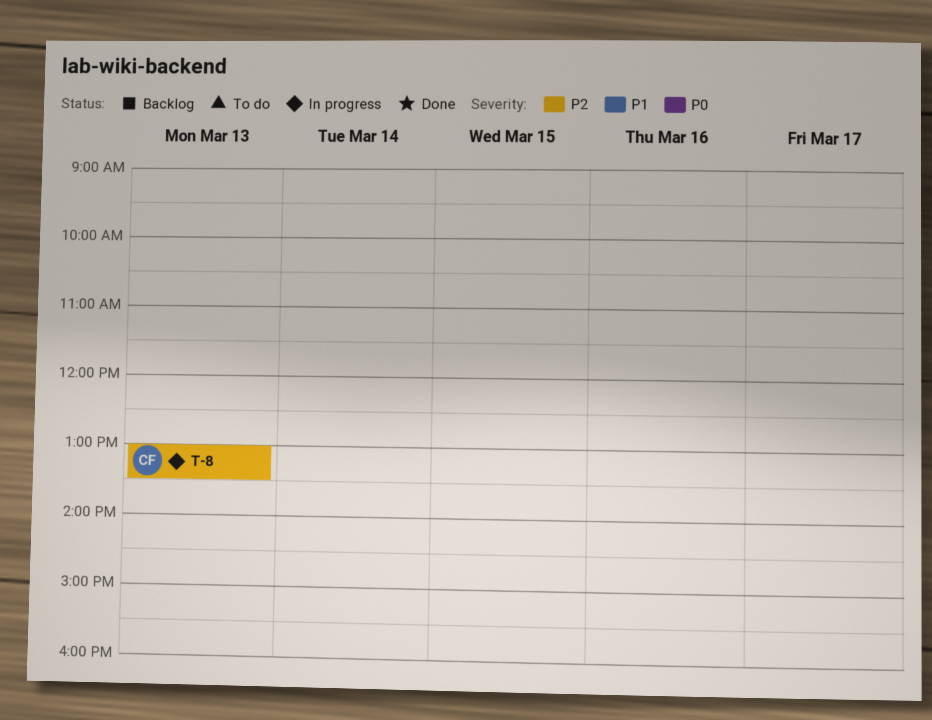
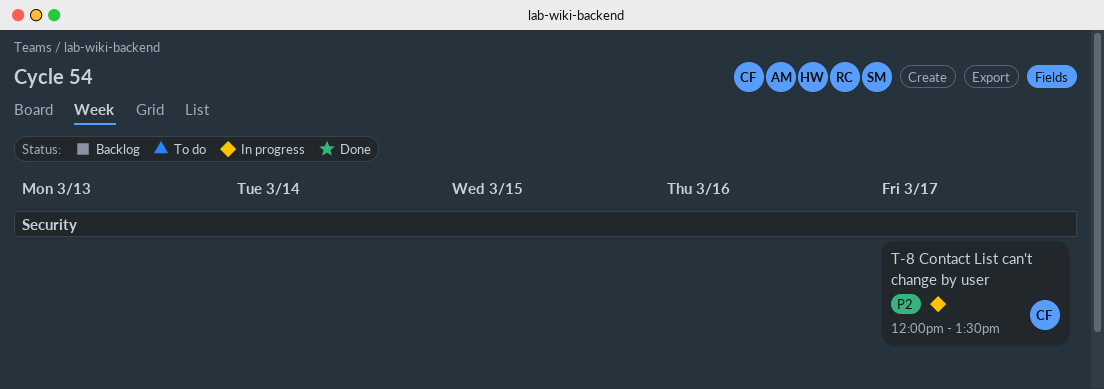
T-8, day: Mar 13 -> Mar 17
T-8, begins: 13:00 -> 12:00

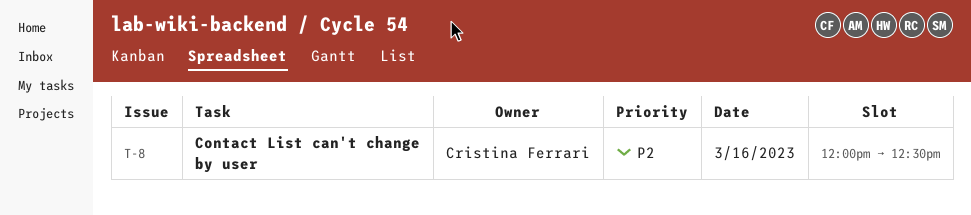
T-8, day: Mar 17 -> Mar 16
T-8, ends: 13:30 -> 12:30

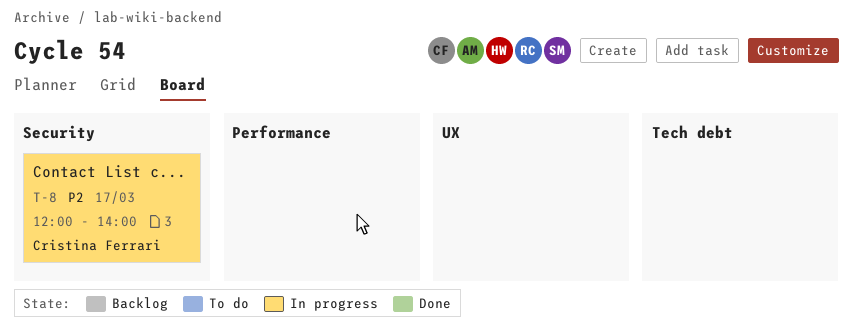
T-8, day: Mar 16 -> Mar 17
T-8, ends: 12:30 -> 14:00

